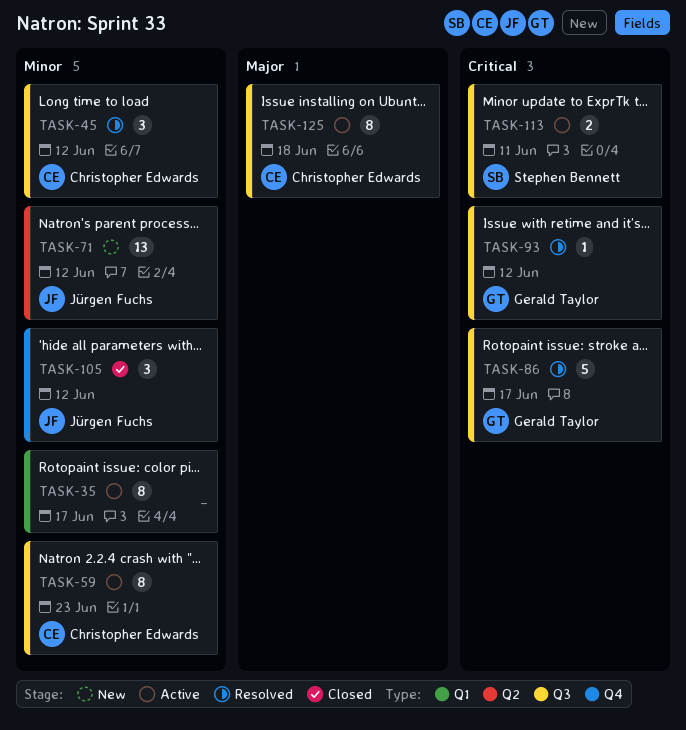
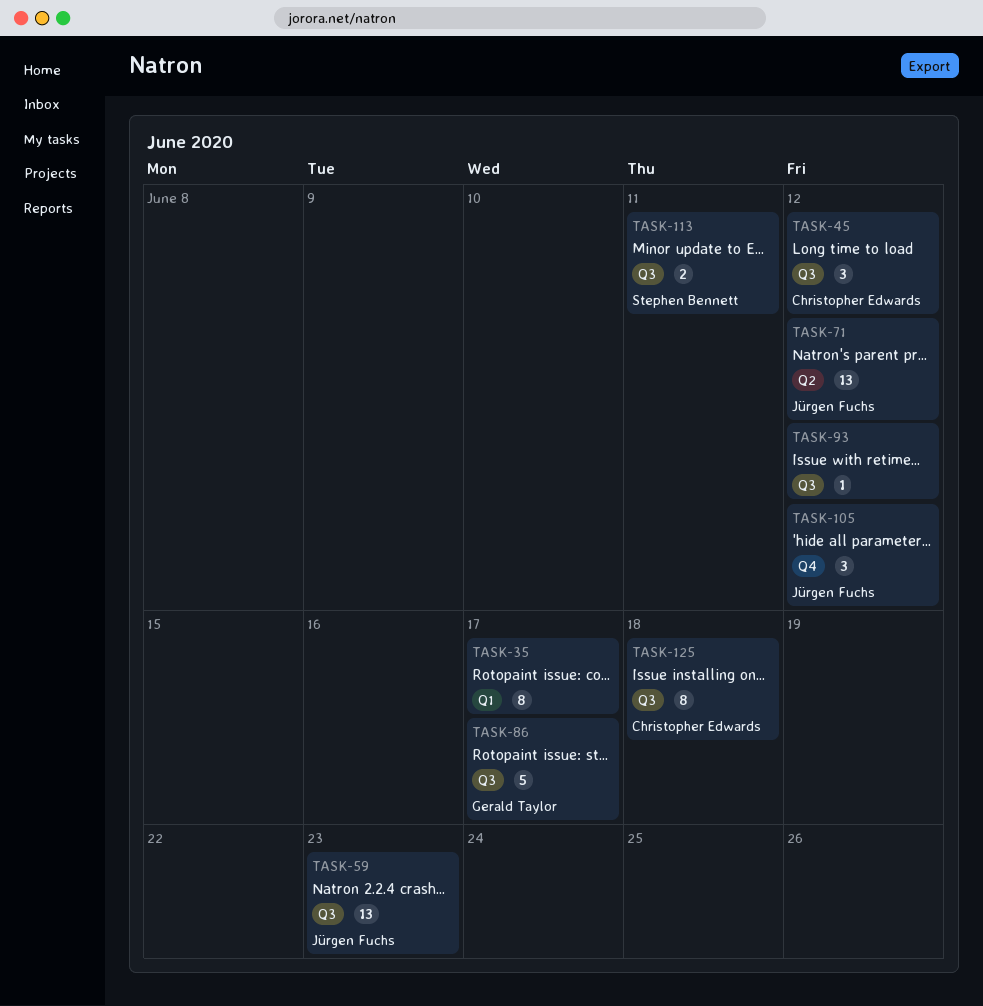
TASK-59, owner: Christopher Edwards -> Jürgen Fuchs
TASK-59, estimate: 8 -> 13
TASK-93, owner: Gerald Taylor -> none

